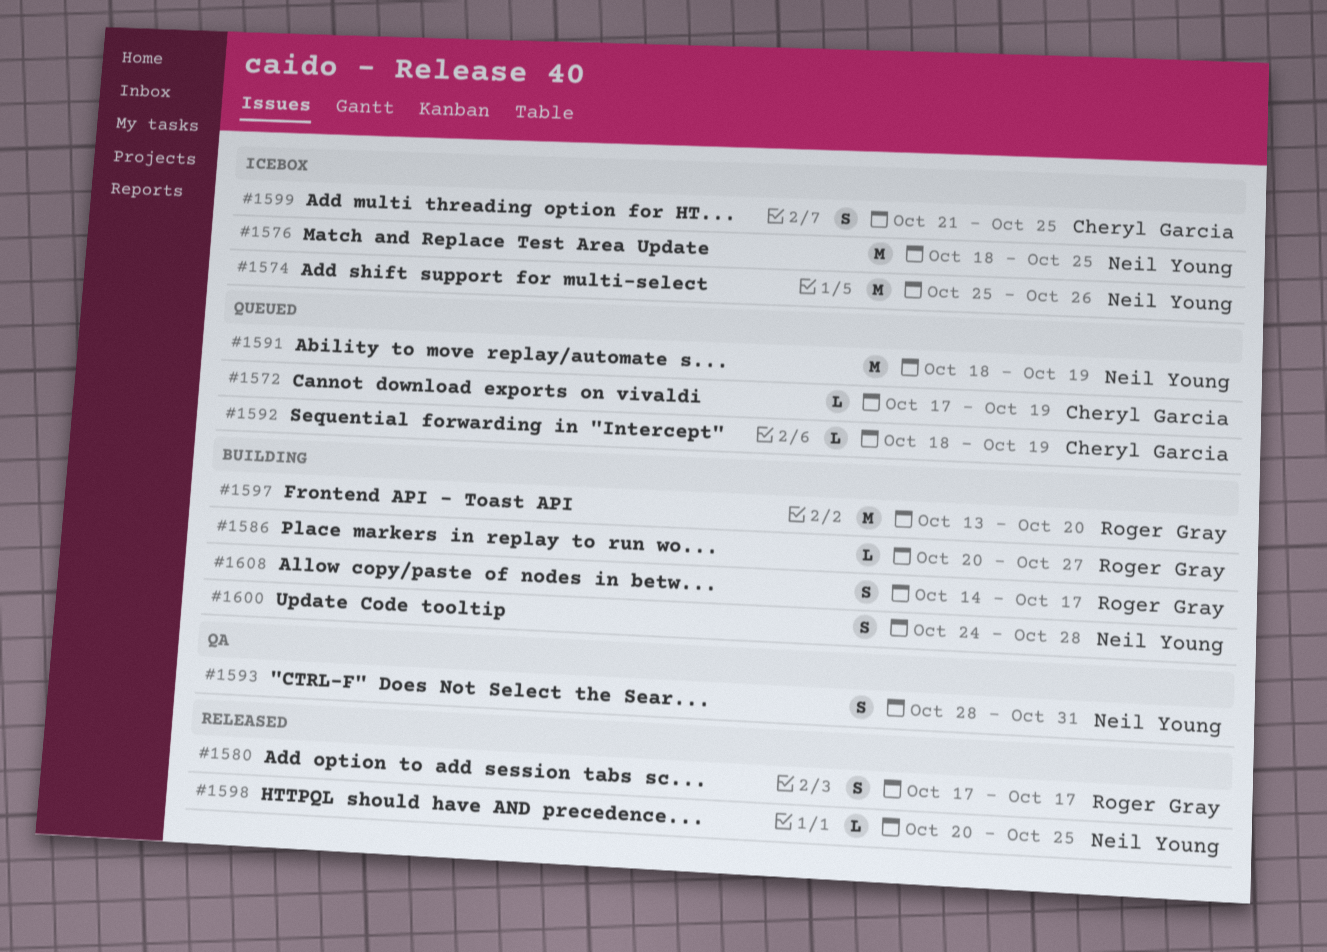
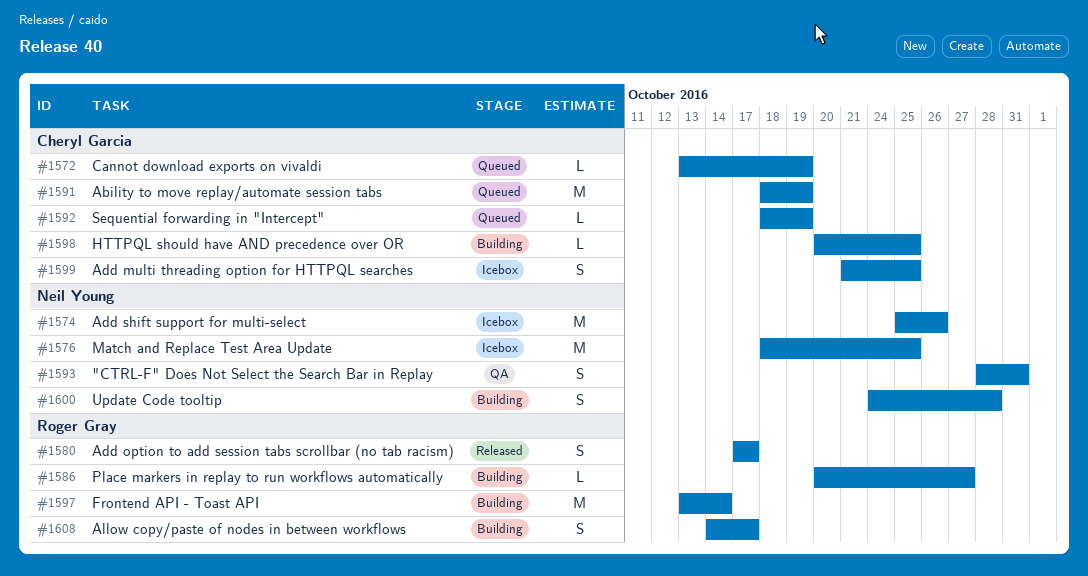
#1572, start: Oct 17 -> Oct 13
#1591, owner: Neil Young -> Cheryl Garcia
#1597, due: Oct 20 -> Oct 14
#1598, status: Released -> Building
#1598, owner: Neil Young -> Cheryl Garcia

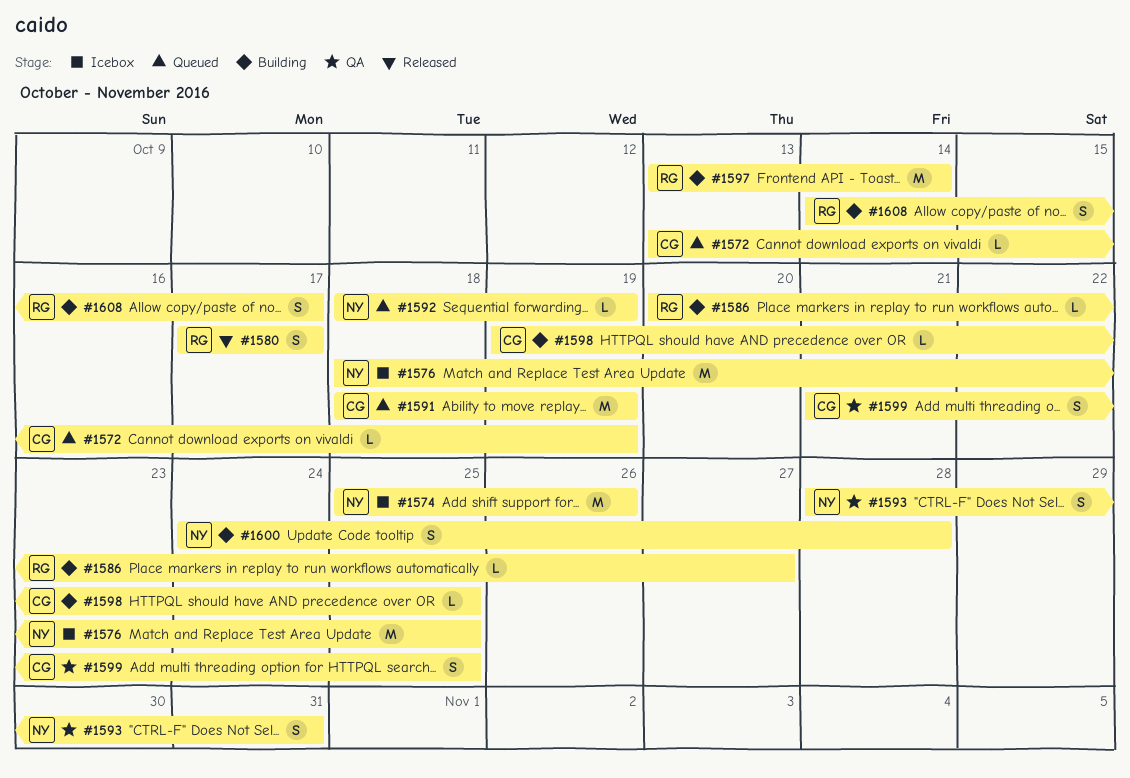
#1592, owner: Cheryl Garcia -> Neil Young
#1598, start: Oct 20 -> Oct 19
#1599, status: Icebox -> QA

